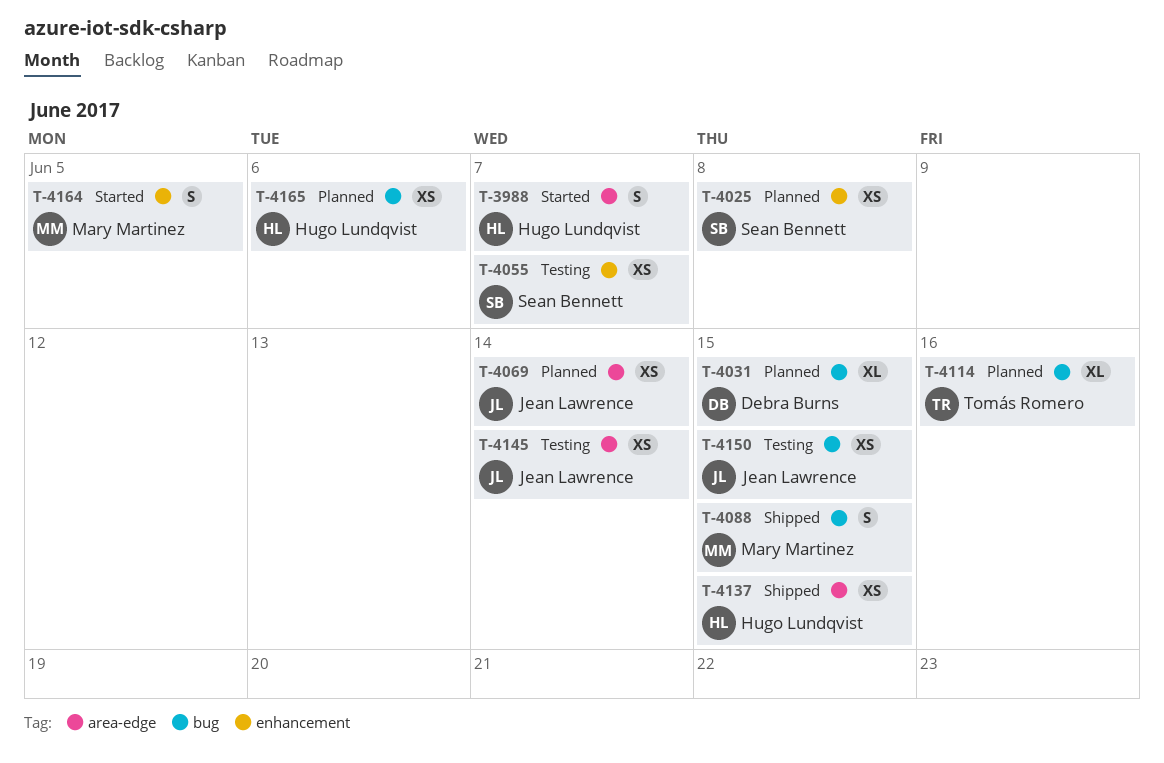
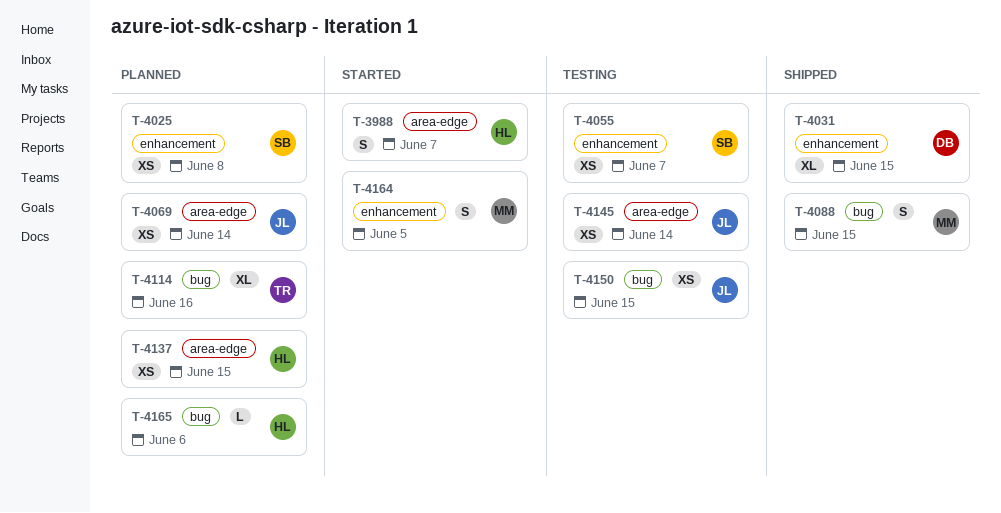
T-4031, status: Planned -> Shipped
T-4031, label: bug -> enhancement
T-4137, status: Shipped -> Planned
T-4165, estimate: XS -> L

